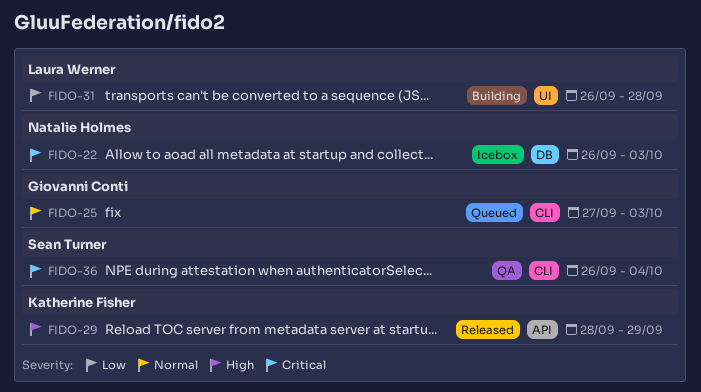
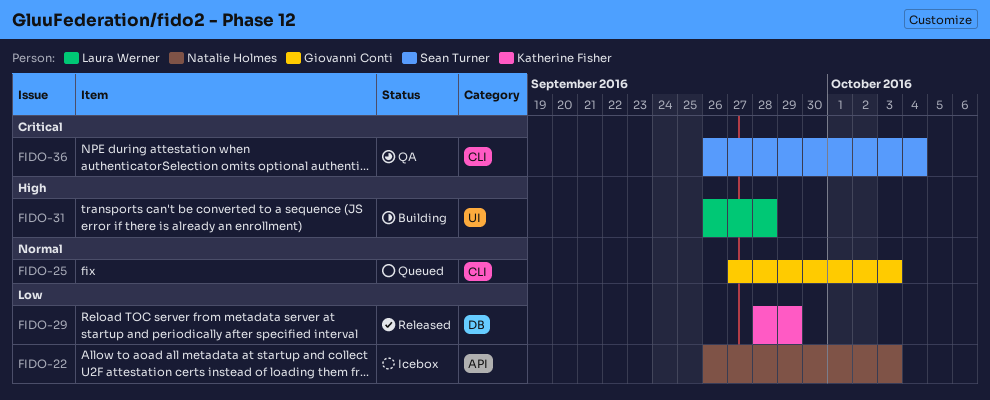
FIDO-22, priority: Critical -> Low
FIDO-22, label: DB -> API
FIDO-29, priority: High -> Low
FIDO-29, label: API -> DB
FIDO-31, priority: Low -> High

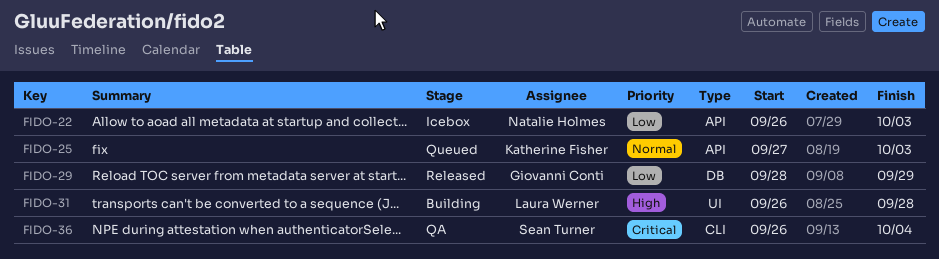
FIDO-25, owner: Giovanni Conti -> Katherine Fisher
FIDO-25, label: CLI -> API
FIDO-29, owner: Katherine Fisher -> Giovanni Conti

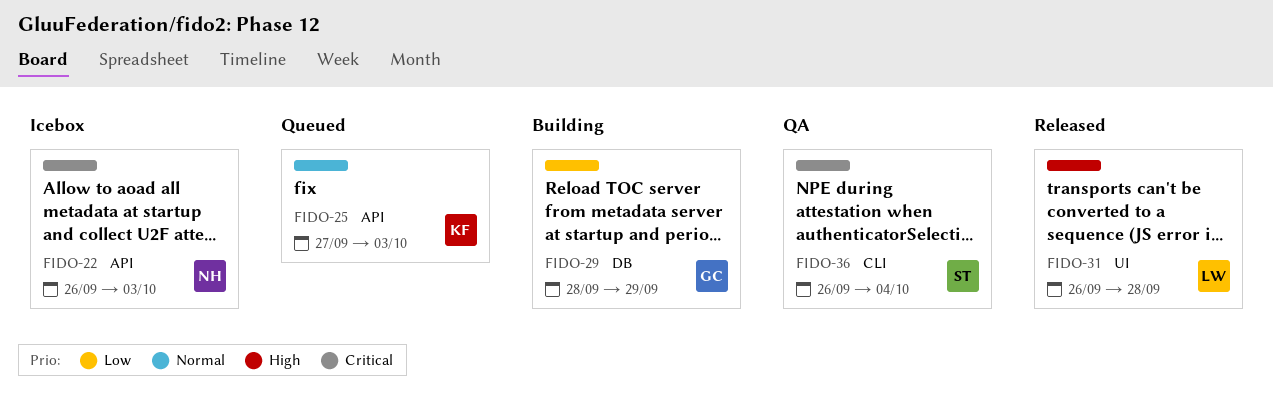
FIDO-22, priority: Low -> Critical
FIDO-29, status: Released -> Building
FIDO-31, status: Building -> Released

